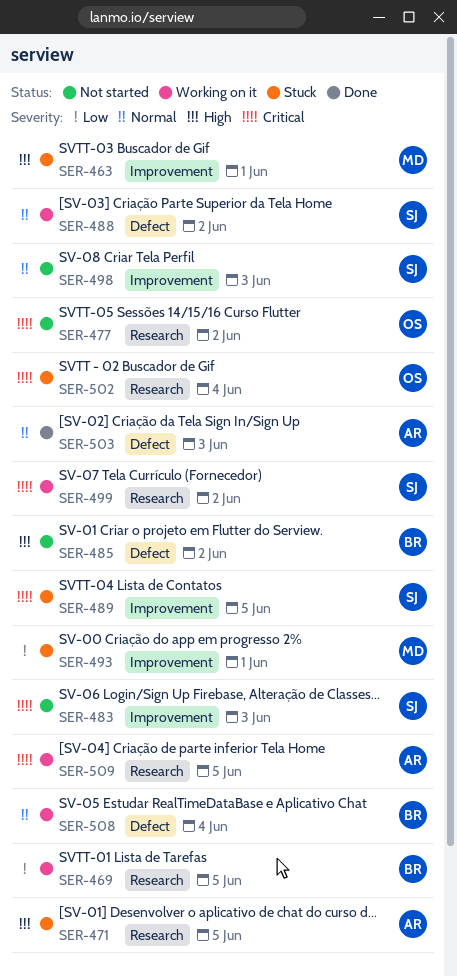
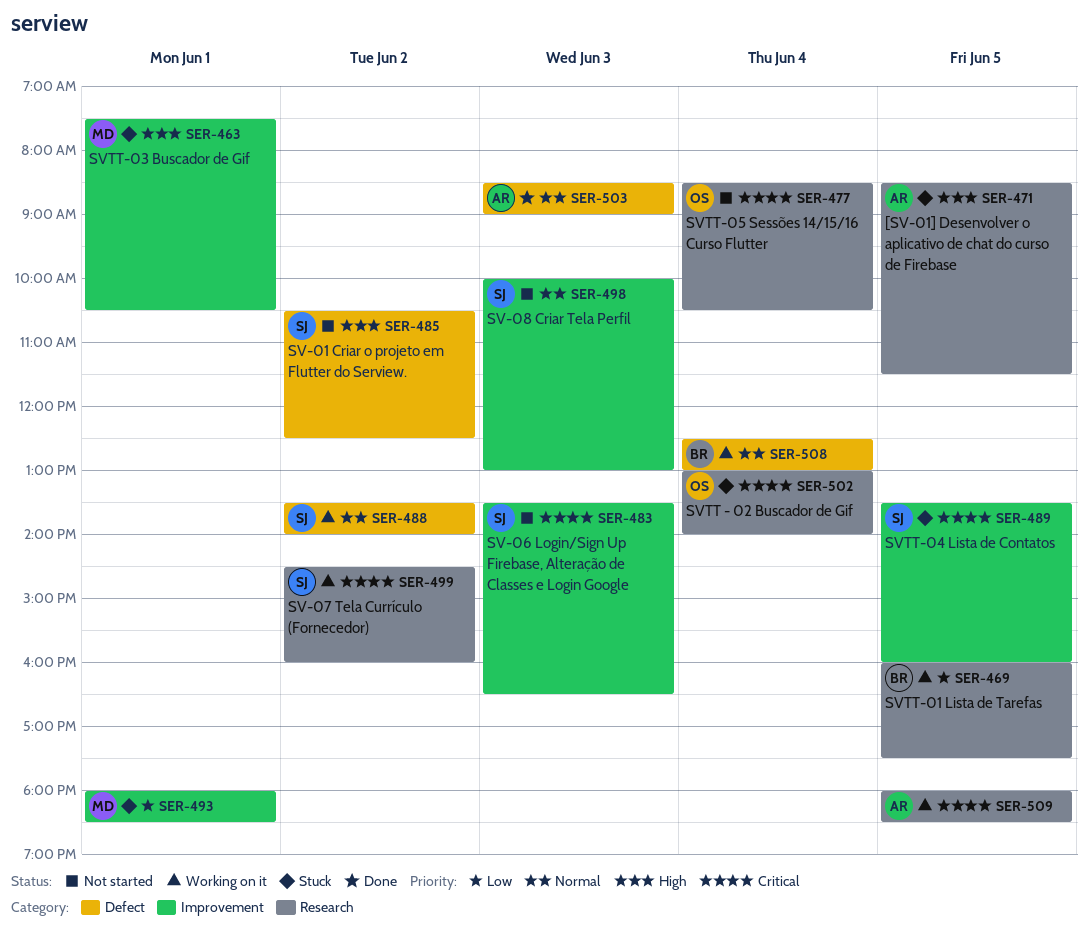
SER-477, day: Jun 2 -> Jun 4
SER-485, owner: BR -> SJ

